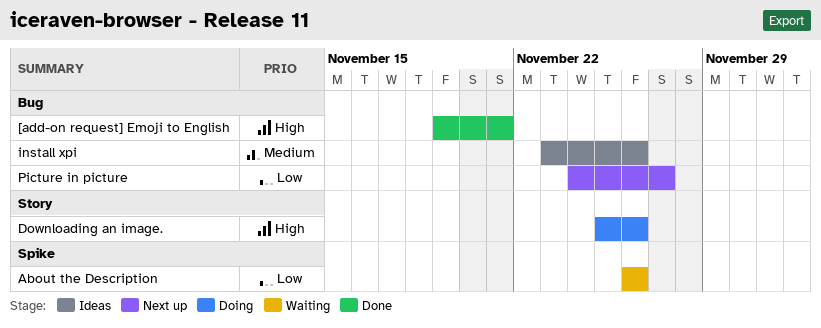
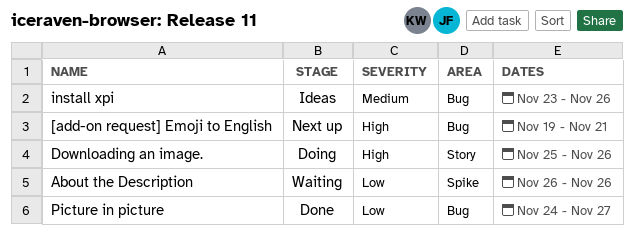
[add-on request] Emoji to English, status: Done -> Next up
Picture in picture, status: Next up -> Done

